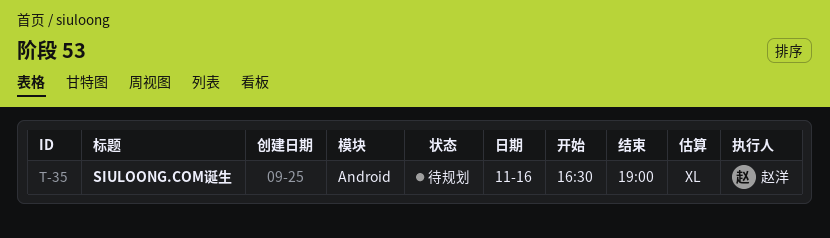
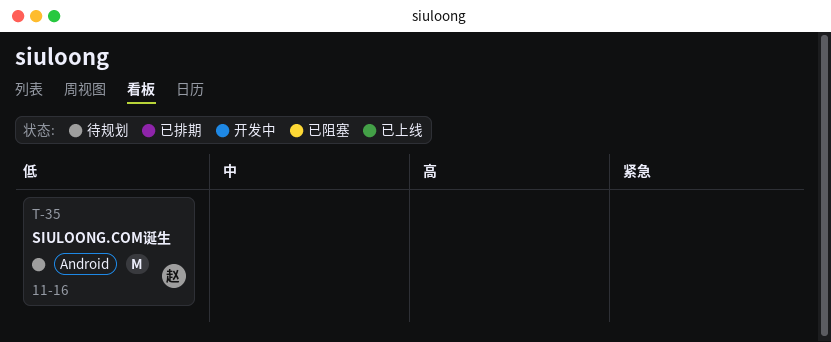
T-35, estimate: XL -> M

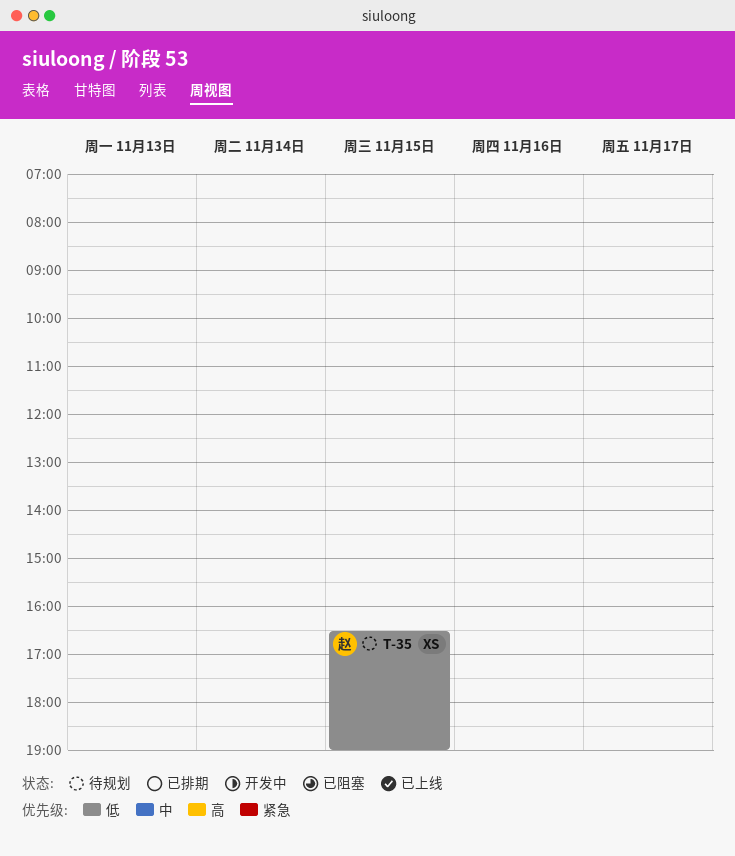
T-35, estimate: M -> XS
T-35, day: Nov 16 -> Nov 15

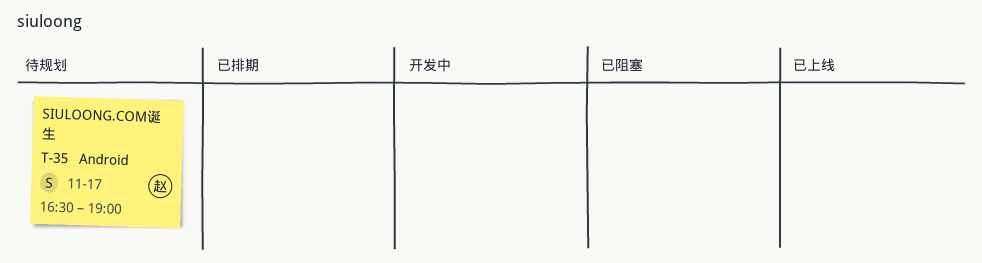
T-35, estimate: XS -> S
T-35, day: Nov 15 -> Nov 17

